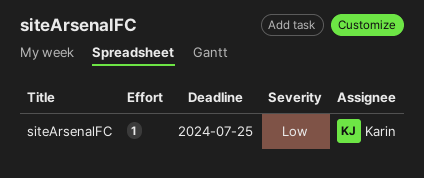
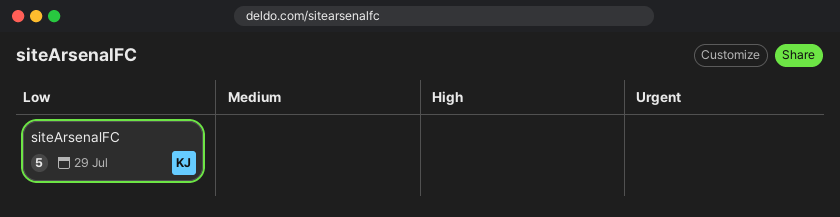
siteArsenalFC, estimate: 1 -> 5
siteArsenalFC, due: Jul 25 -> Jul 29

